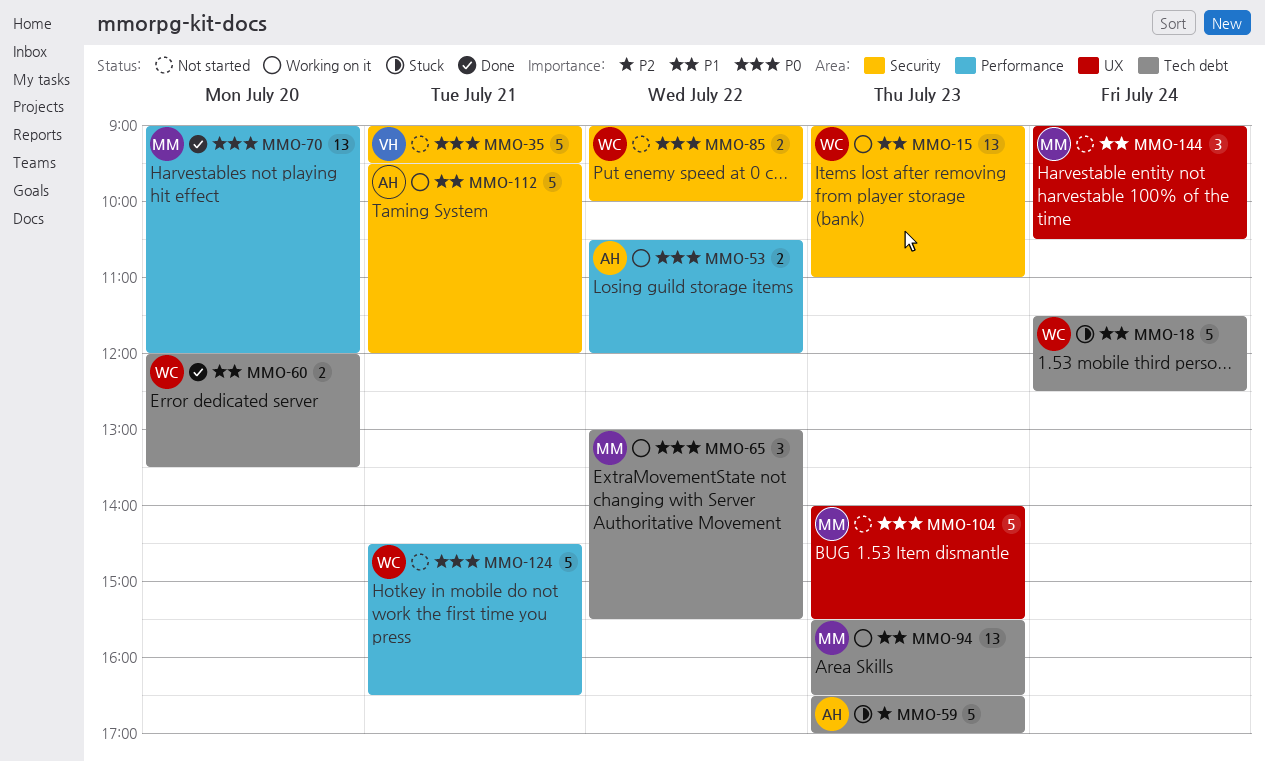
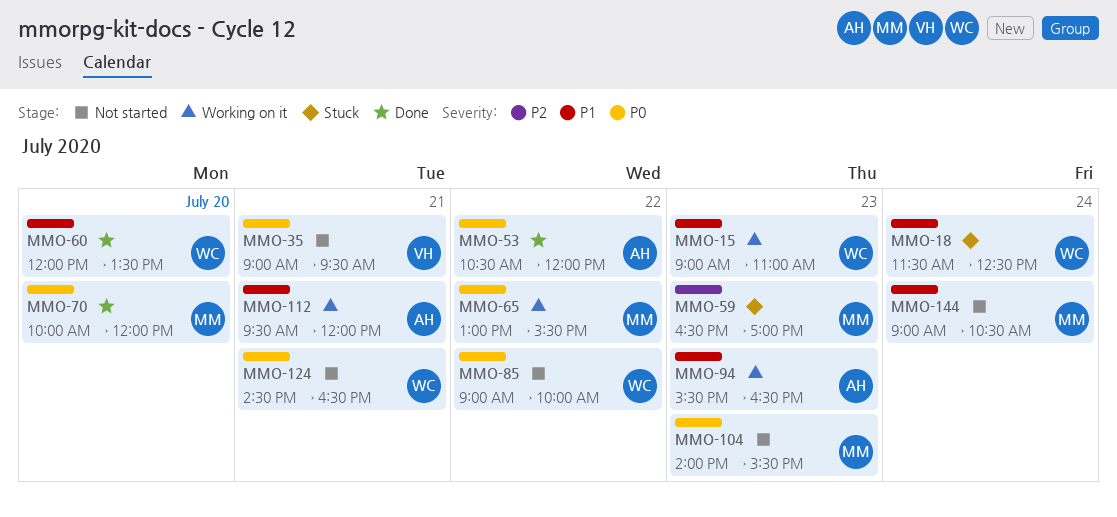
MMO-53, status: Working on it -> Done
MMO-59, owner: AH -> MM
MMO-70, begins: 09:00 -> 10:00
MMO-94, owner: MM -> AH

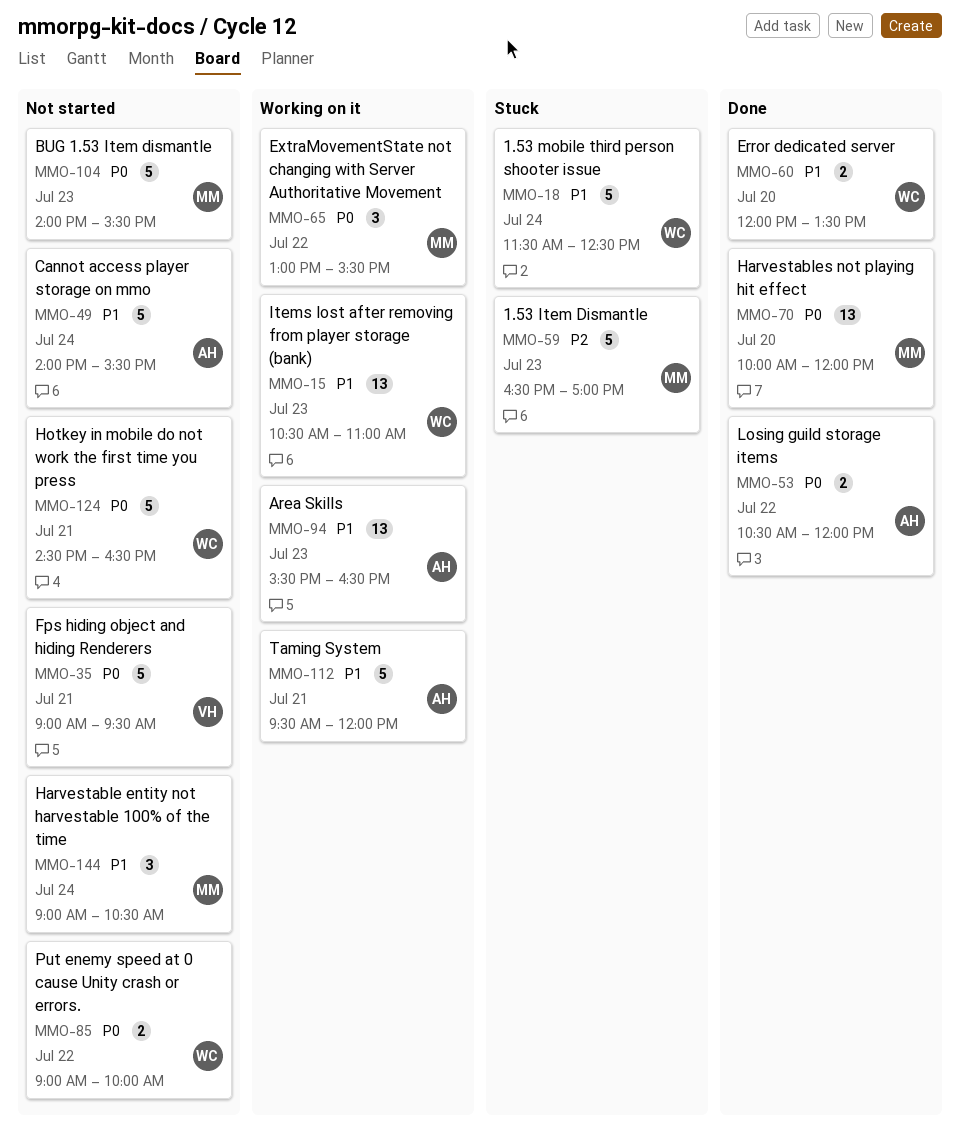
MMO-15, begins: 09:00 -> 10:30
MMO-49: none -> present

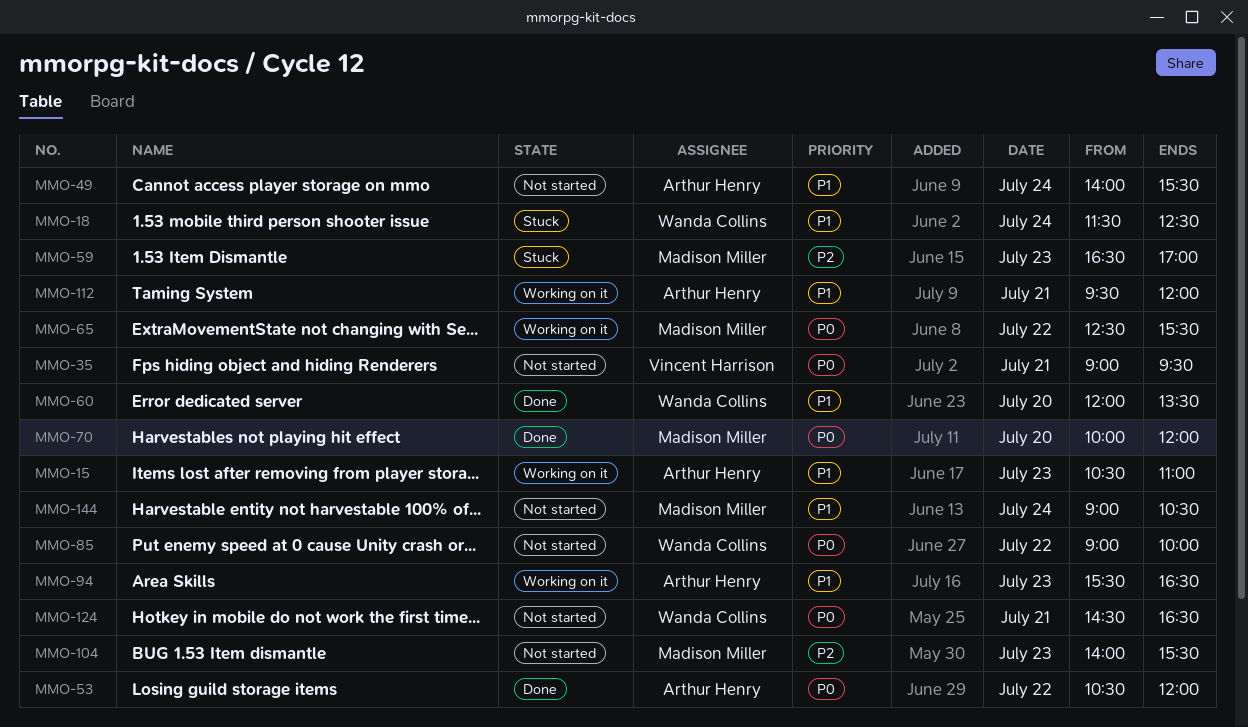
MMO-15, owner: Wanda Collins -> Arthur Henry
MMO-65, begins: 13:00 -> 12:30
MMO-104, priority: P0 -> P2

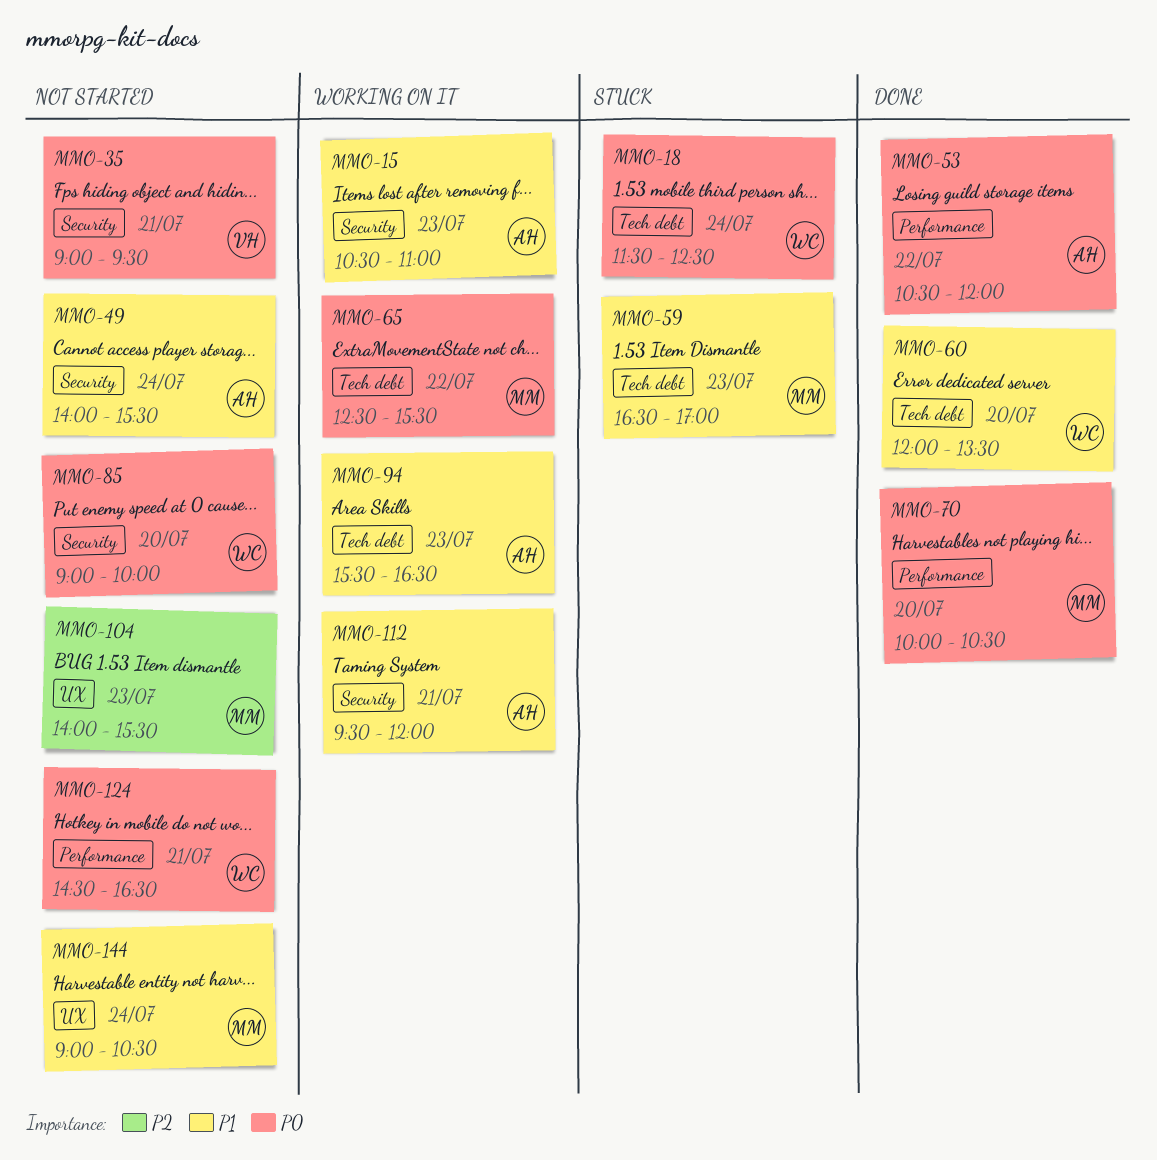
MMO-18, priority: P1 -> P0
MMO-59, priority: P2 -> P1
MMO-70, ends: 12:00 -> 10:30
MMO-85, day: Jul 22 -> Jul 20

